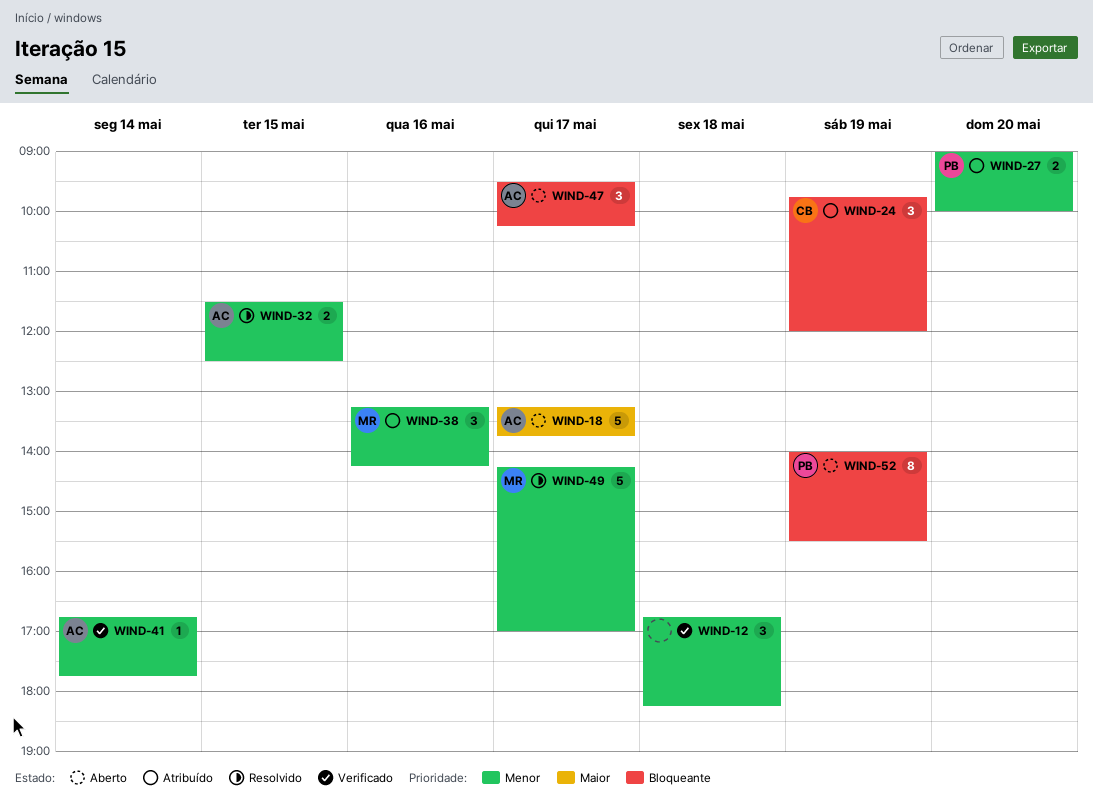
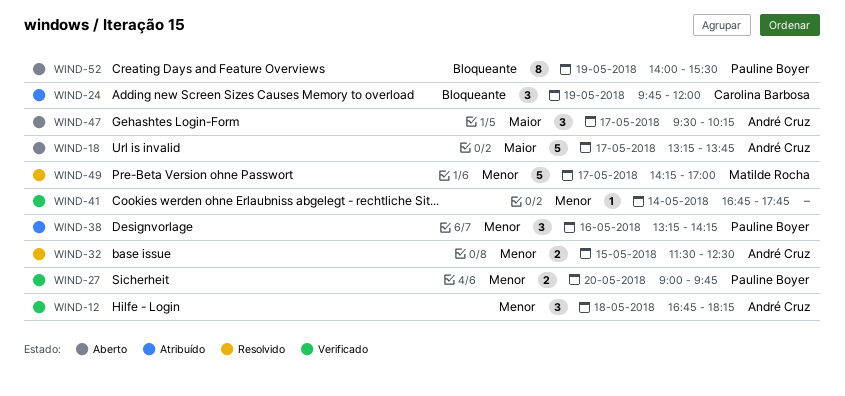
WIND-12, owner: none -> André Cruz
WIND-27, status: Atribuído -> Verificado
WIND-27, ends: 10:00 -> 09:45
WIND-38, owner: Matilde Rocha -> Pauline Boyer
WIND-41, owner: André Cruz -> none
WIND-47, priority: Bloqueante -> Maior

